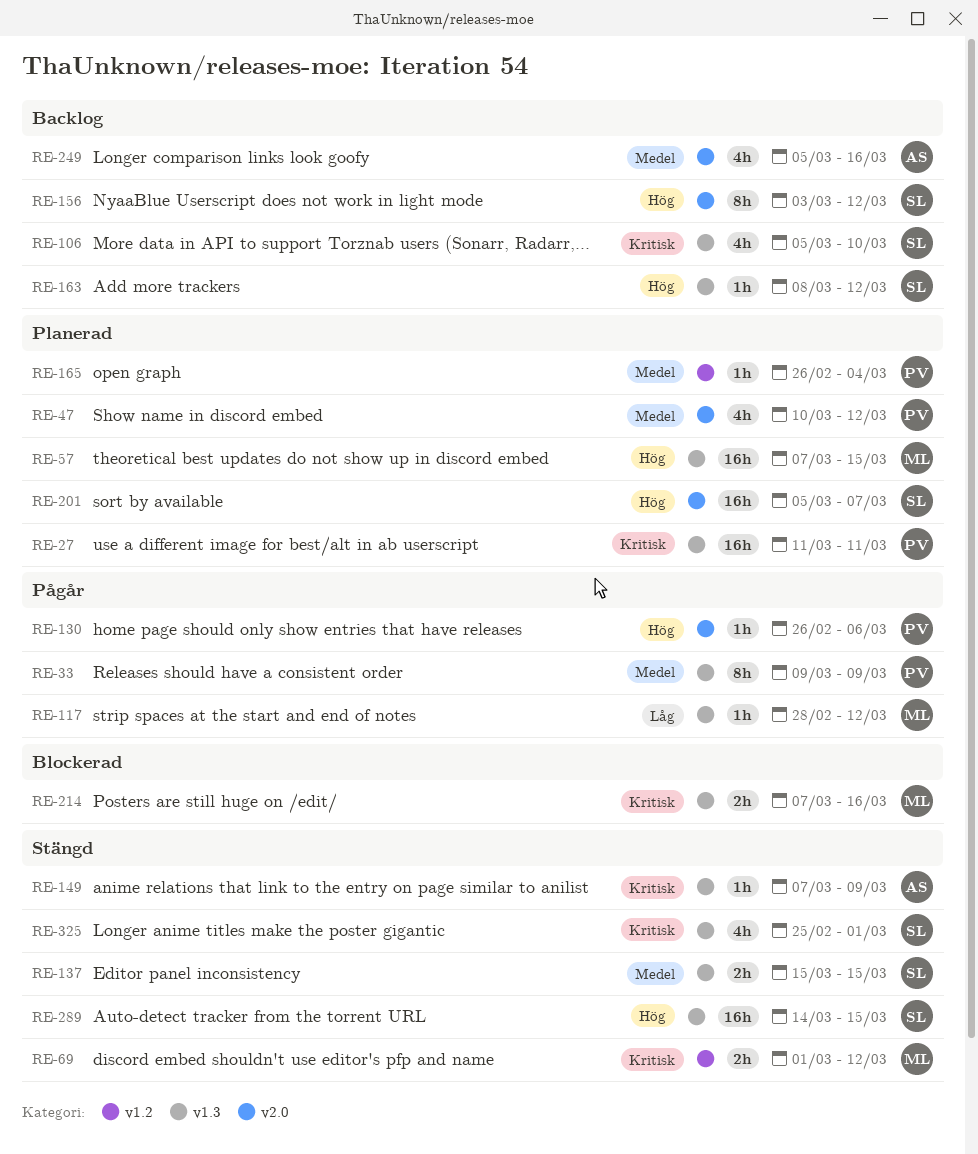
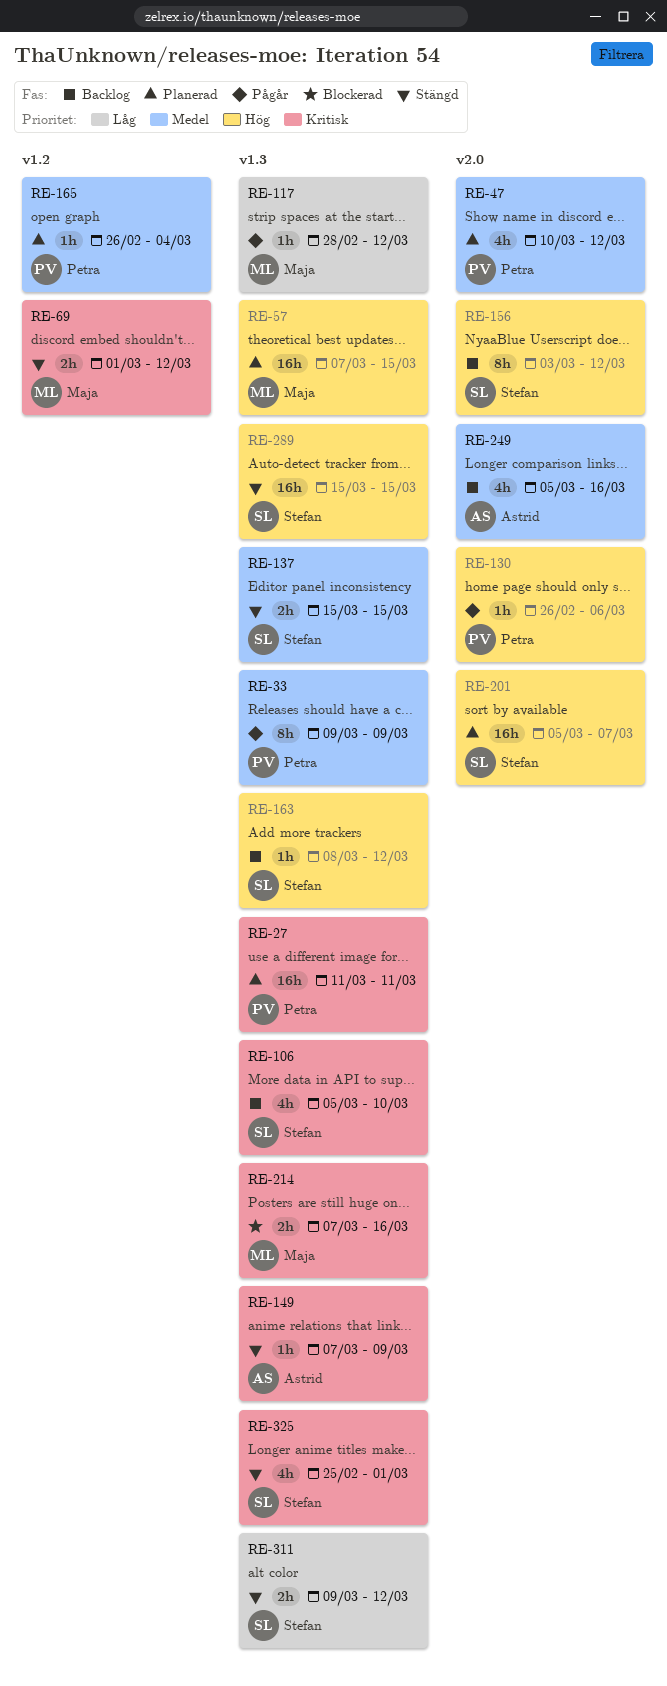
RE-289, start: Mar 14 -> Mar 15
RE-311: none -> present

